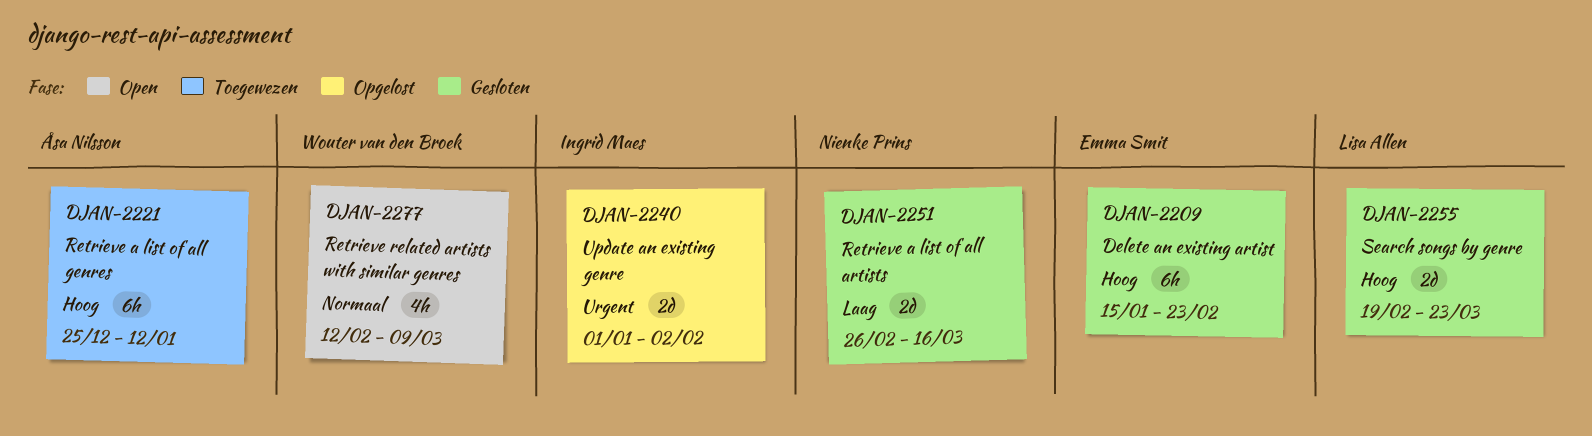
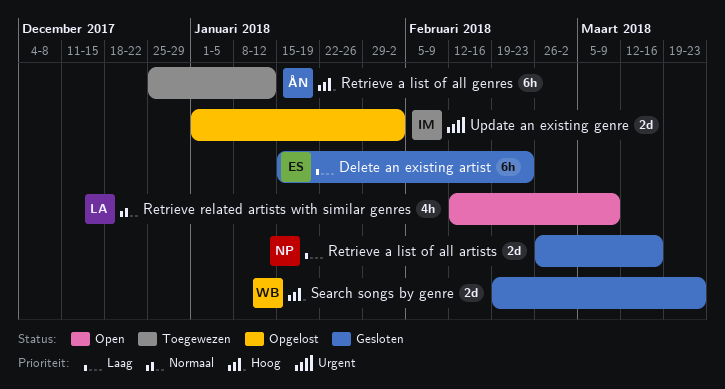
Delete an existing artist, priority: Hoog -> Laag
Retrieve related artists with similar genres, owner: Wouter van den Broek -> Lisa Allen
Search songs by genre, owner: Lisa Allen -> Wouter van den Broek

